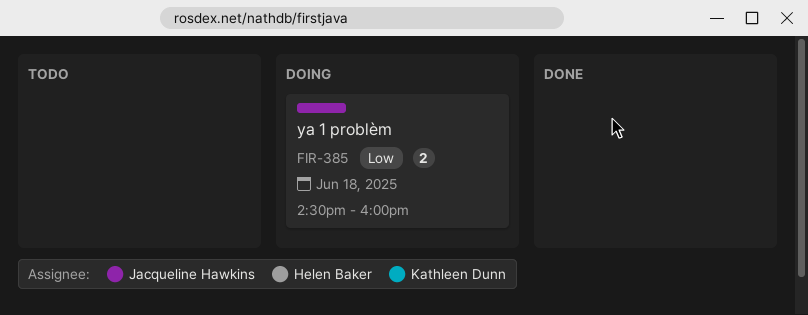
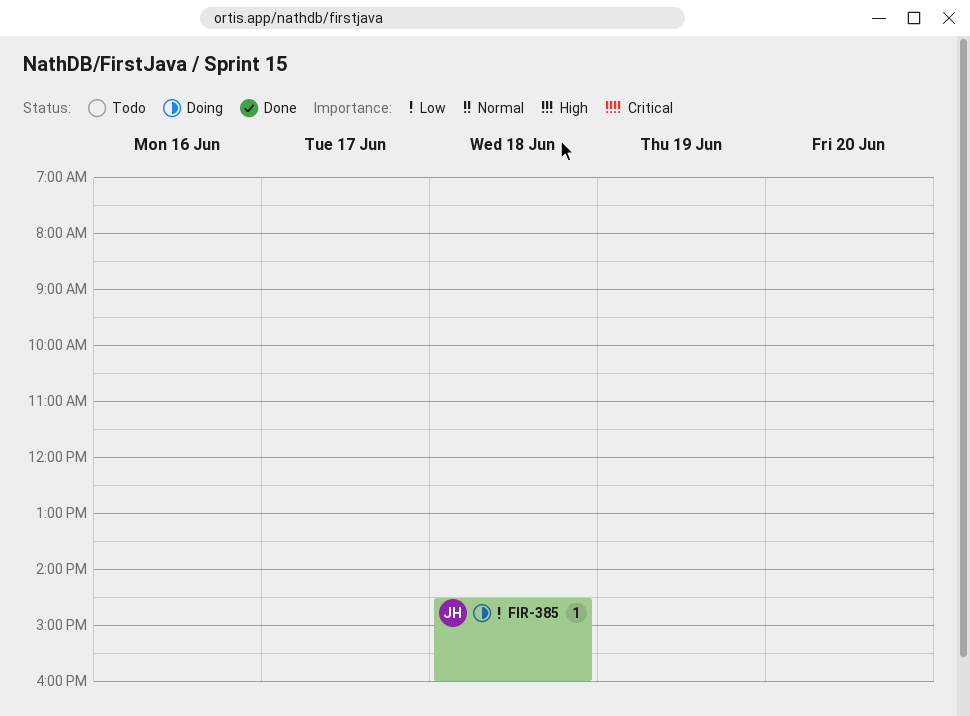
FIR-385, estimate: 2 -> 1

